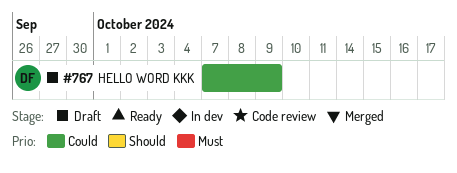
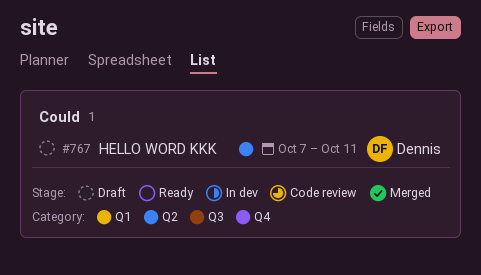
#767, due: Oct 9 -> Oct 11

